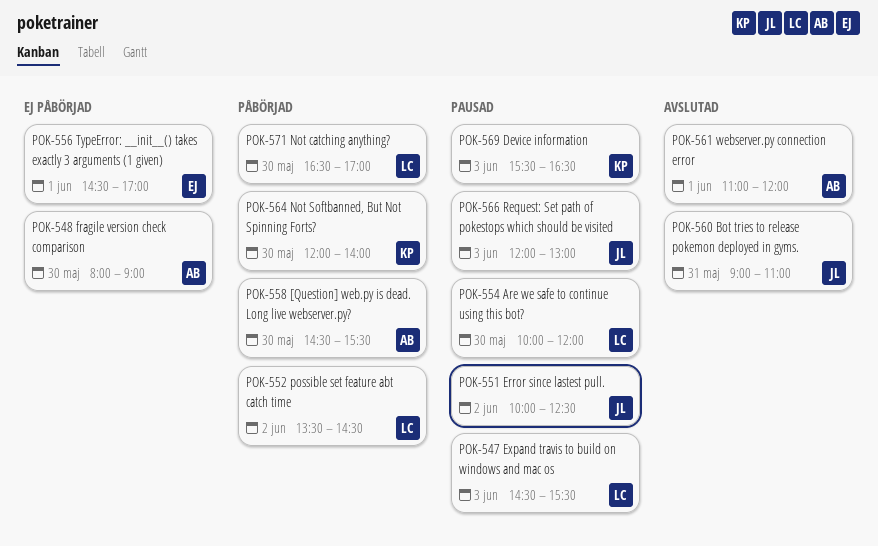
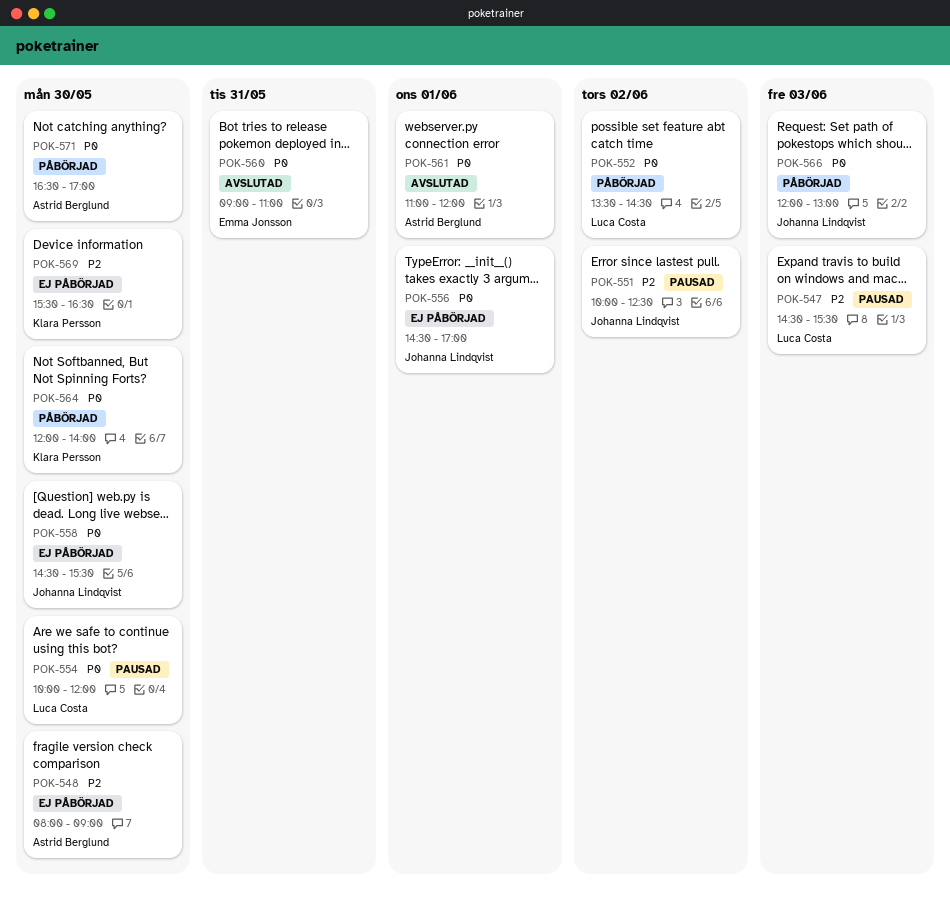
POK-556, owner: Emma Jonsson -> Johanna Lindqvist
POK-558, status: Påbörjad -> Ej påbörjad
POK-558, owner: Astrid Berglund -> Johanna Lindqvist
POK-560, owner: Johanna Lindqvist -> Emma Jonsson
POK-566, status: Pausad -> Påbörjad
POK-569, status: Pausad -> Ej påbörjad
POK-569, day: Jun 3 -> May 30
POK-571, owner: Luca Costa -> Astrid Berglund

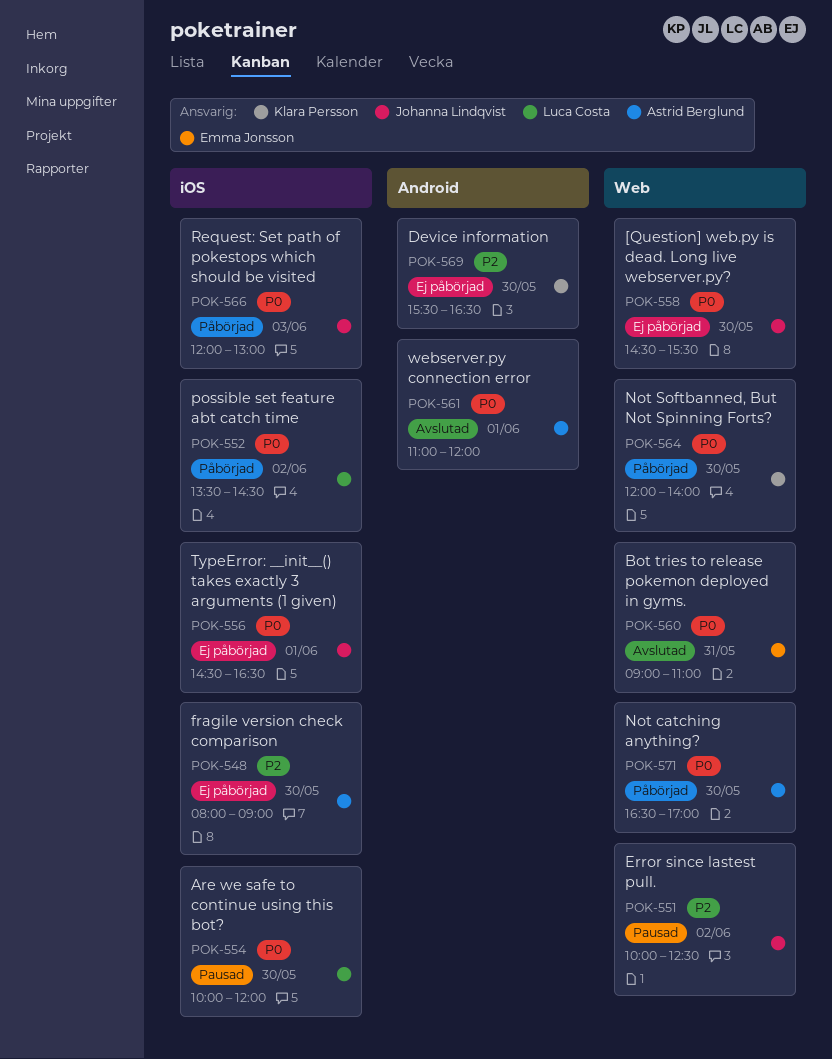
POK-547: present -> none
POK-556, ends: 17:00 -> 16:30

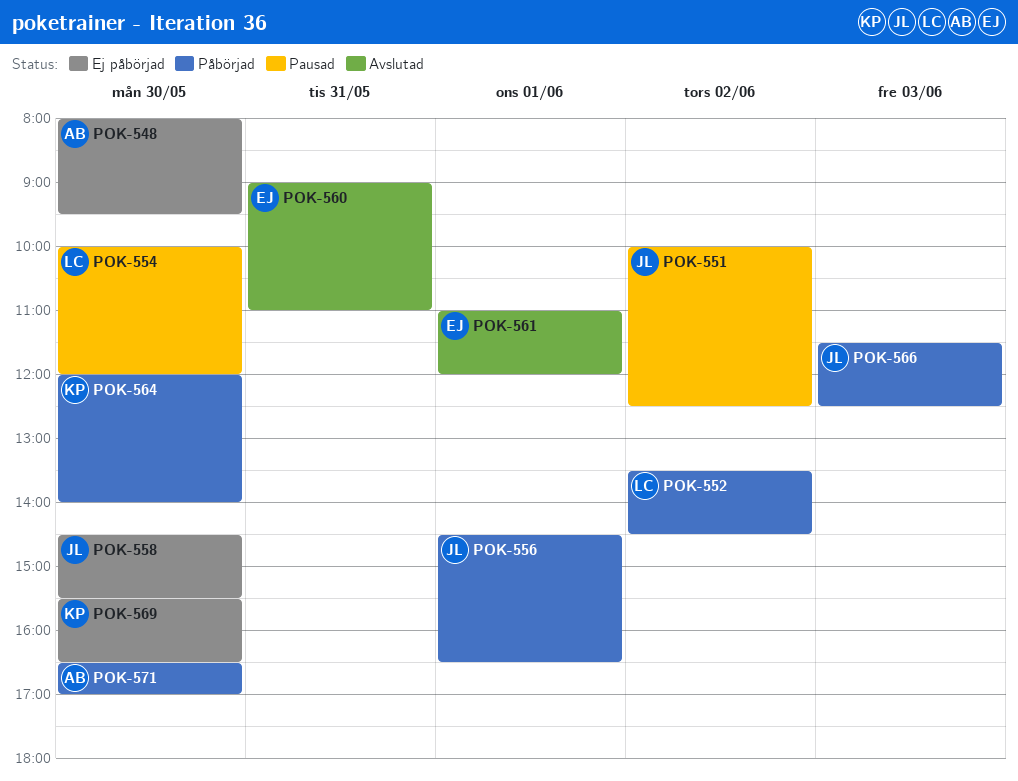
POK-548, ends: 09:00 -> 09:30
POK-556, status: Ej påbörjad -> Påbörjad
POK-561, owner: Astrid Berglund -> Emma Jonsson
POK-566, begins: 12:00 -> 11:30
POK-566, ends: 13:00 -> 12:30

